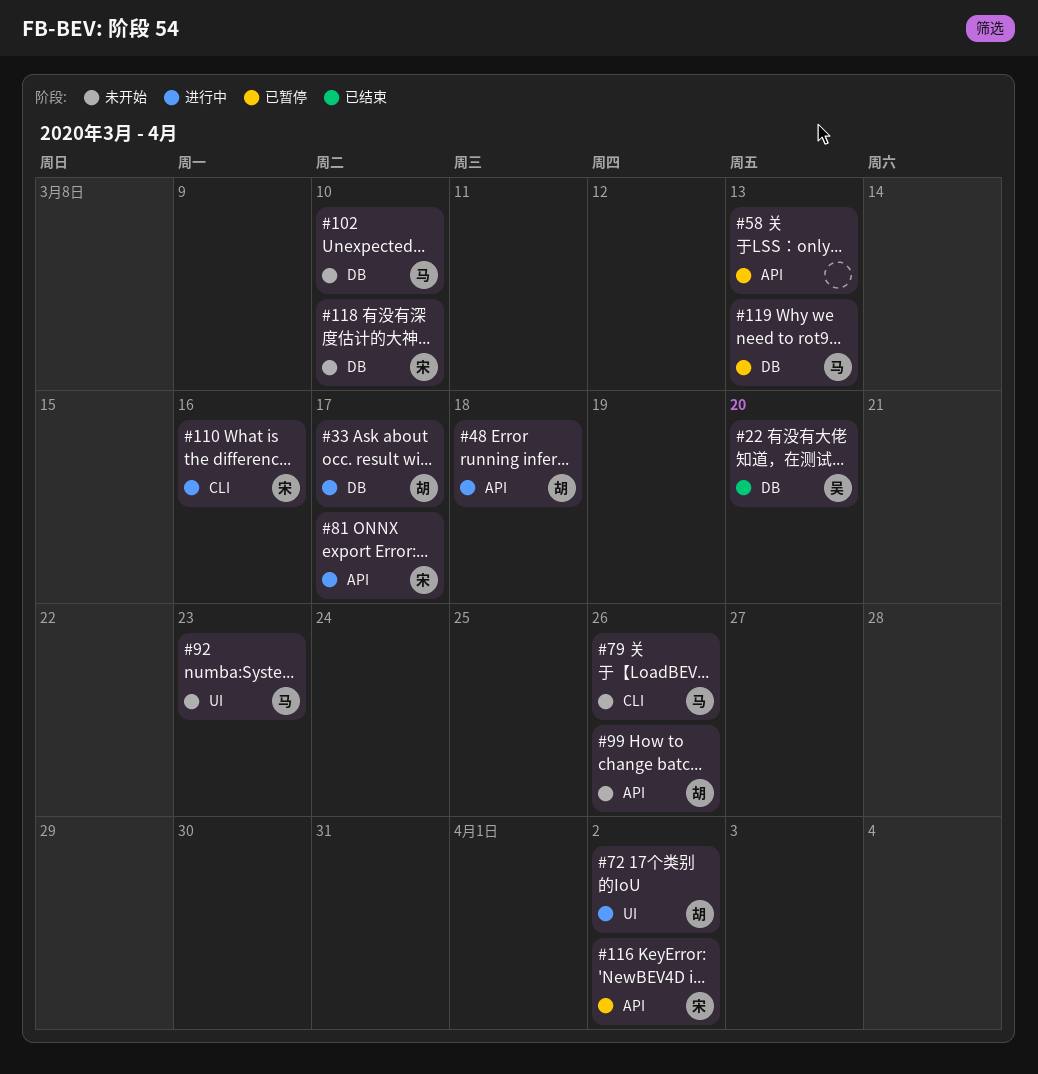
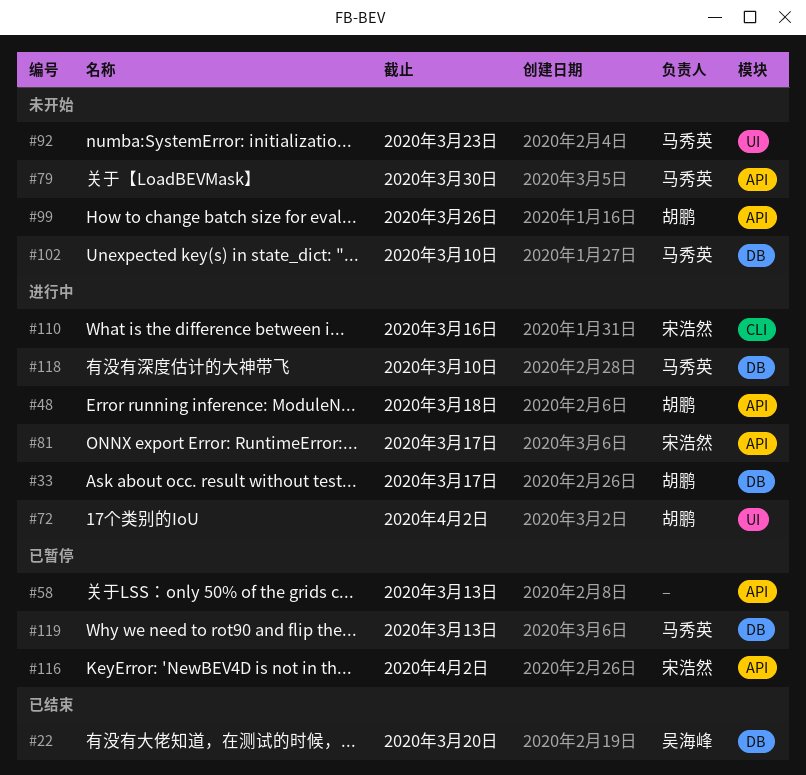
#79, label: CLI -> API
#79, due: Mar 26 -> Mar 30
#118, status: 未开始 -> 进行中
#118, owner: 宋浩然 -> 马秀英

